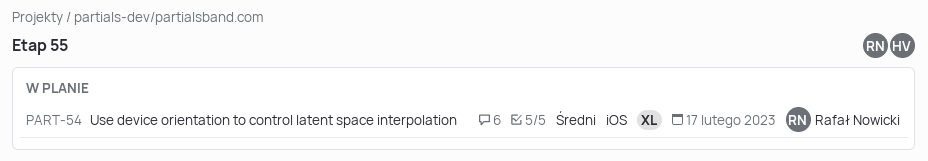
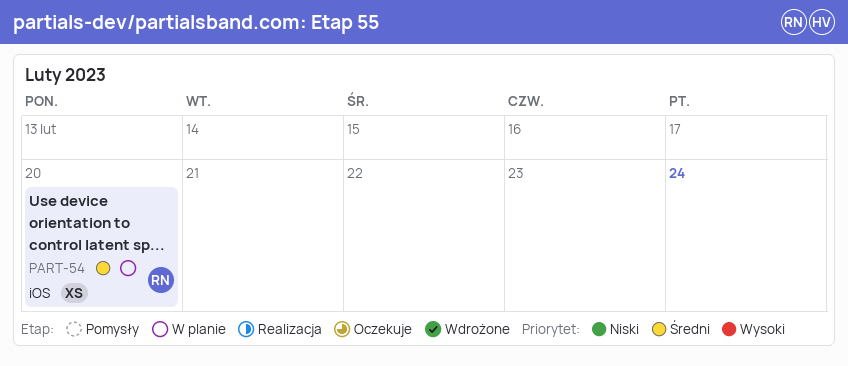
PART-54, estimate: XL -> XS
PART-54, due: Feb 17 -> Feb 20

